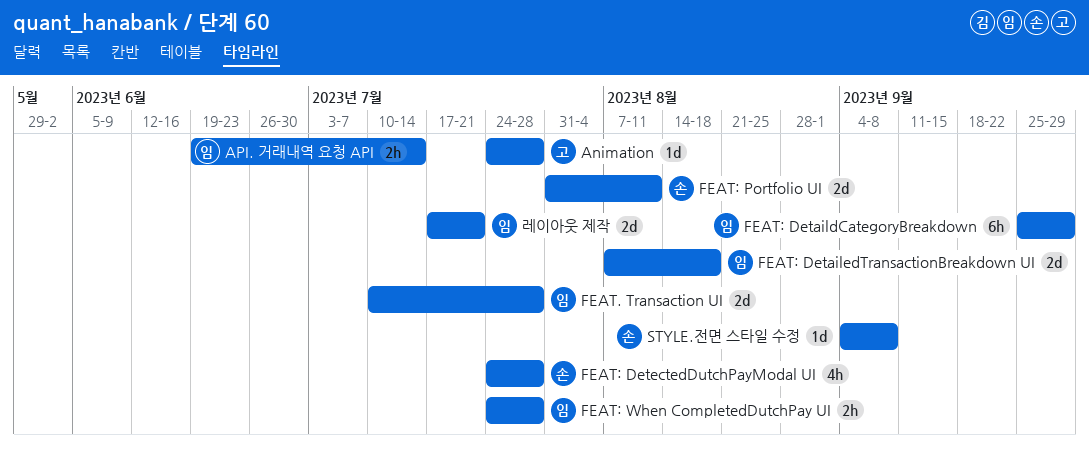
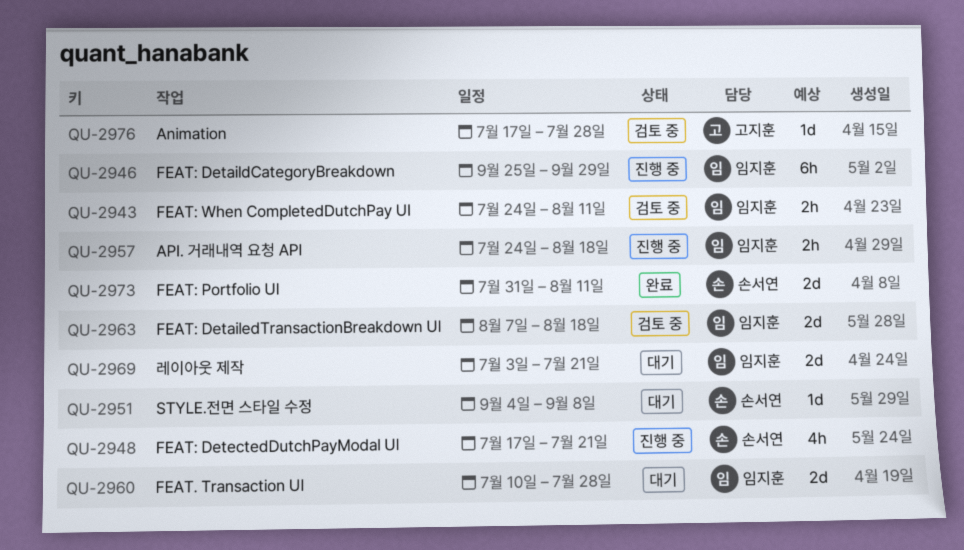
Animation, start: Jul 24 -> Jul 17
API. 거래내역 요청 API, start: Jun 19 -> Jul 24
API. 거래내역 요청 API, due: Jul 14 -> Aug 18
FEAT: DetectedDutchPayModal UI, start: Jul 24 -> Jul 17
FEAT: DetectedDutchPayModal UI, due: Jul 28 -> Jul 21
FEAT: When CompletedDutchPay UI, due: Jul 28 -> Aug 11
레이아웃 제작, start: Jul 17 -> Jul 3

